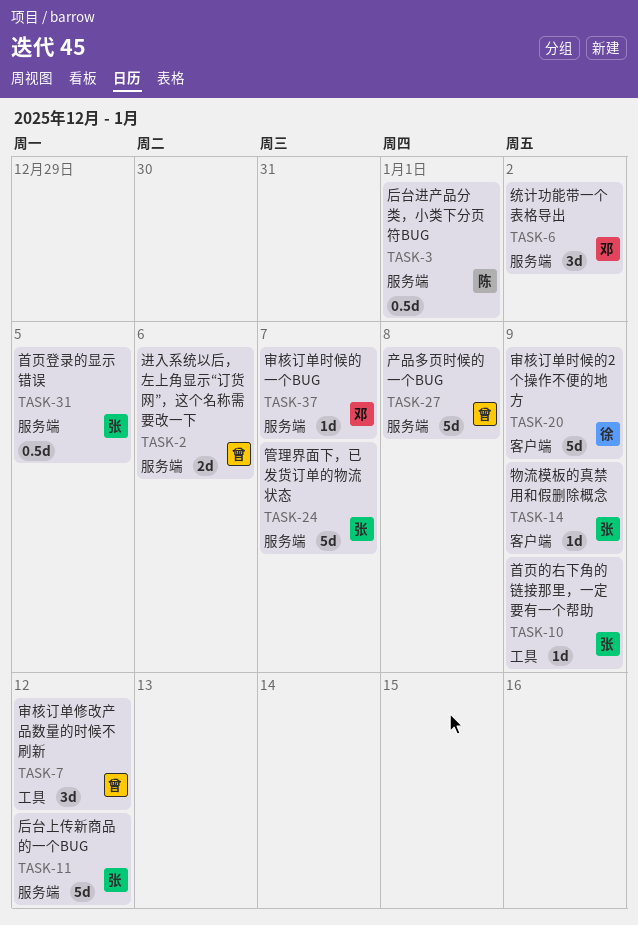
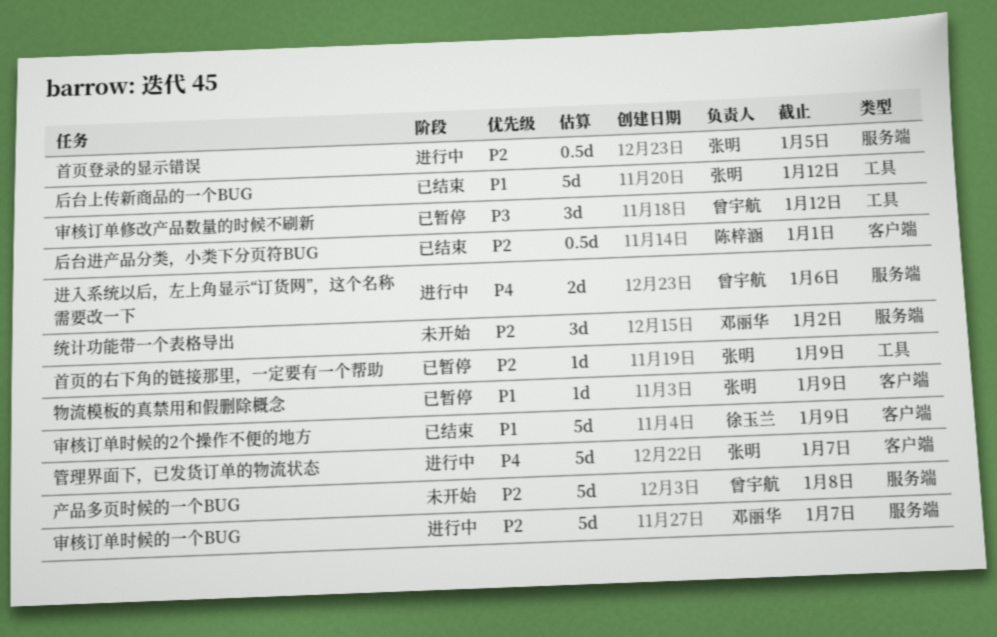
后台上传新商品的一个BUG, label: 服务端 -> 工具
后台进产品分类，小类下分页符BUG, label: 服务端 -> 客户端
审核订单时候的一个BUG, estimate: 1d -> 5d
管理界面下，已发货订单的物流状态, label: 服务端 -> 客户端

